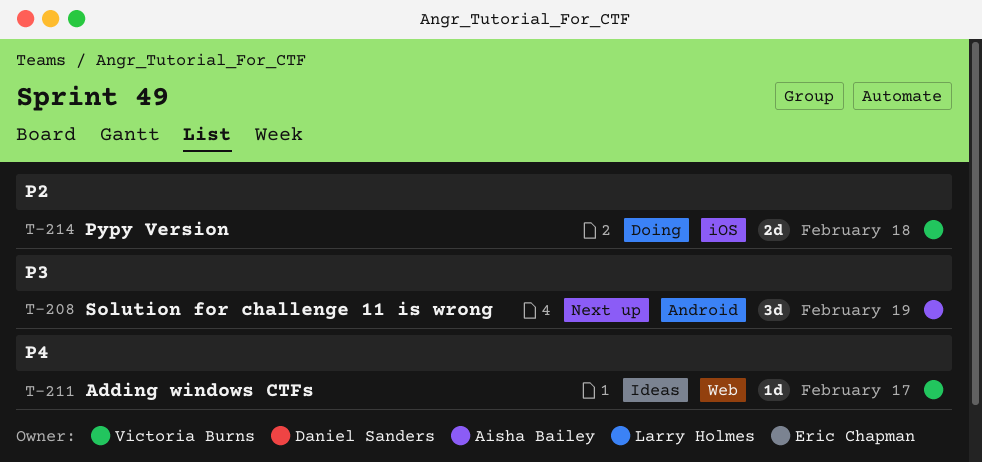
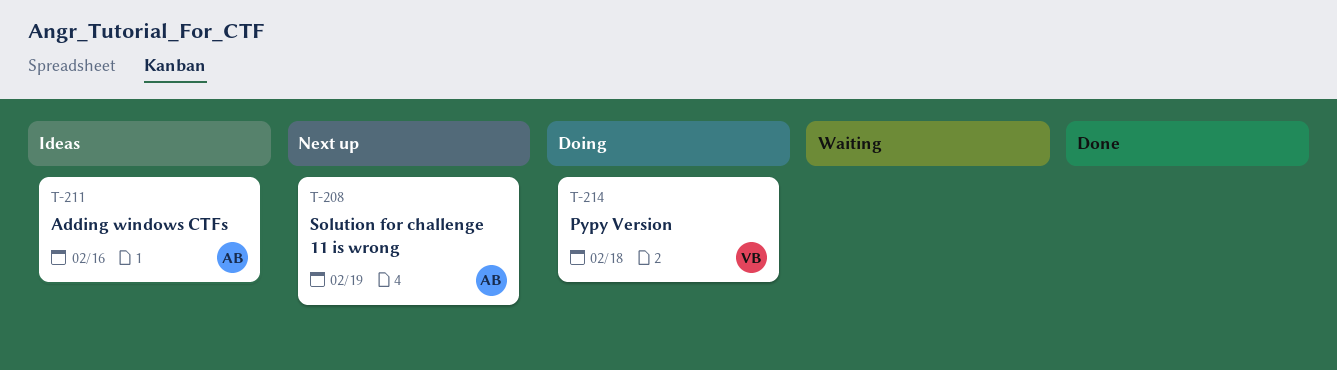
T-211, owner: Victoria Burns -> Aisha Bailey
T-211, due: Feb 17 -> Feb 16

